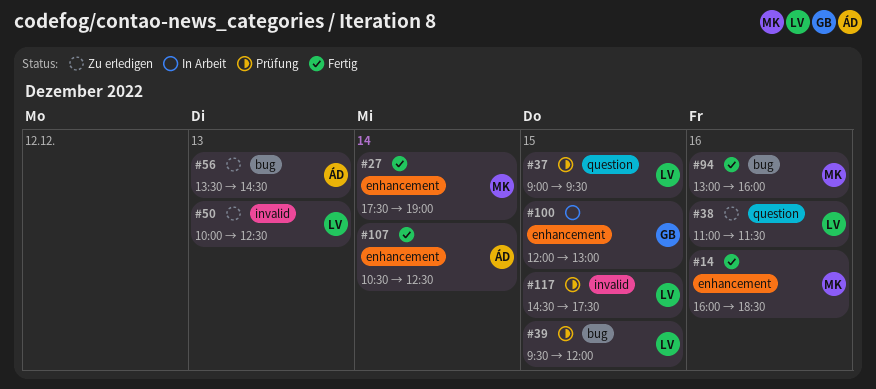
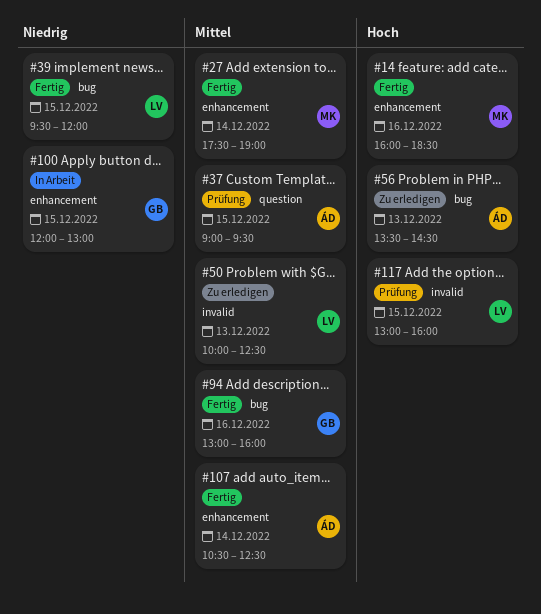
#37, owner: LV -> ÁD
#38: present -> none
#39, status: Prüfung -> Fertig
#94, owner: MK -> GB
#117, begins: 14:30 -> 13:00
#117, ends: 17:30 -> 16:00

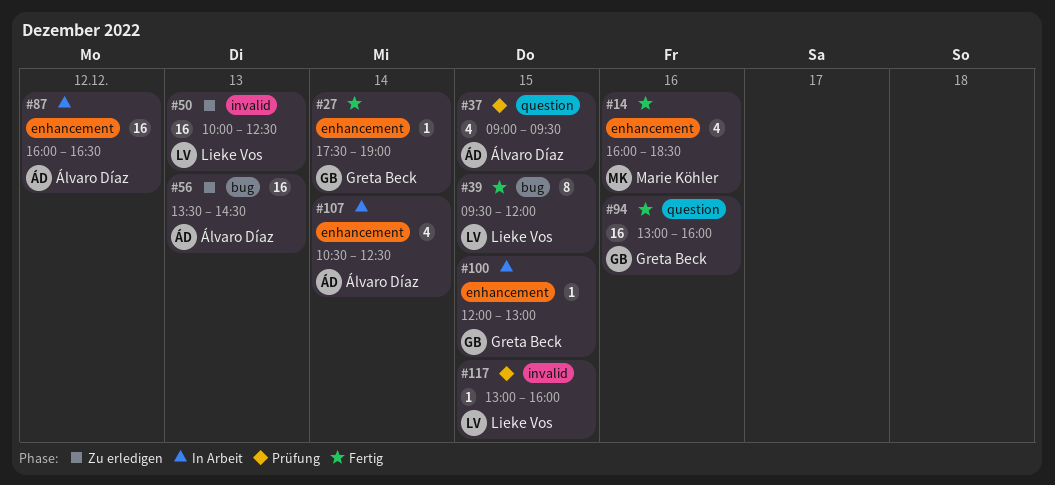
#27, owner: Marie Köhler -> Greta Beck
#87: none -> present
#94, label: bug -> question
#107, status: Fertig -> In Arbeit

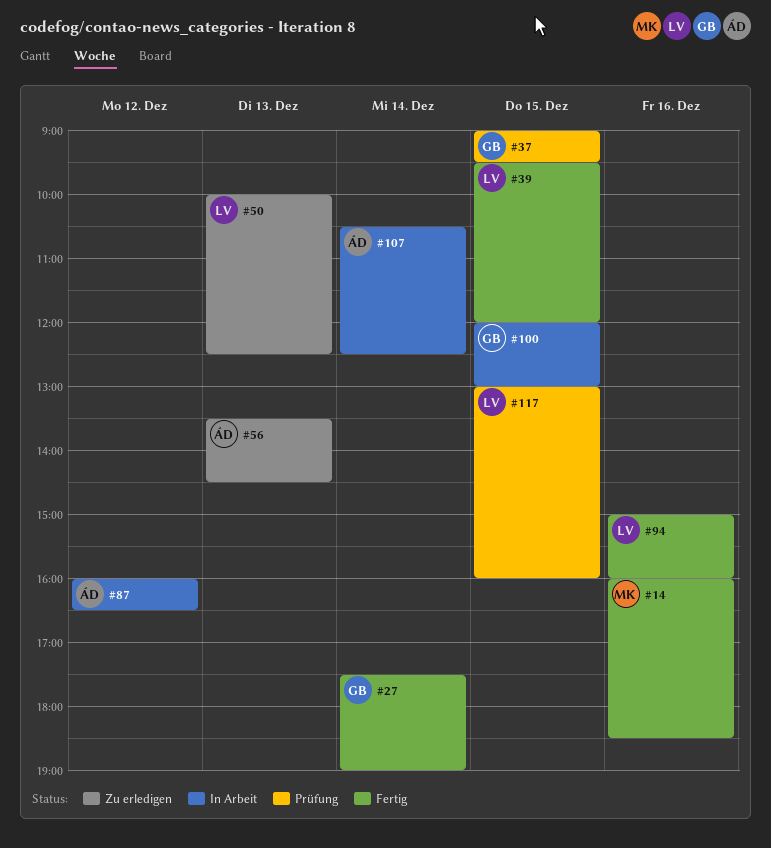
#37, owner: Álvaro Díaz -> Greta Beck
#94, owner: Greta Beck -> Lieke Vos
#94, begins: 13:00 -> 15:00

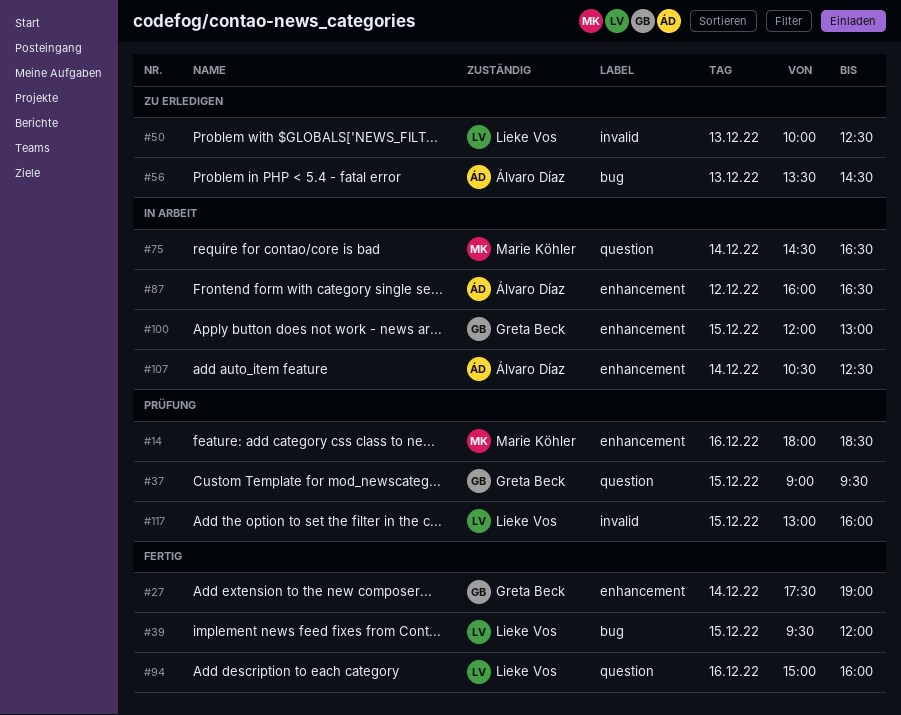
#14, status: Fertig -> Prüfung
#14, begins: 16:00 -> 18:00
#75: none -> present

